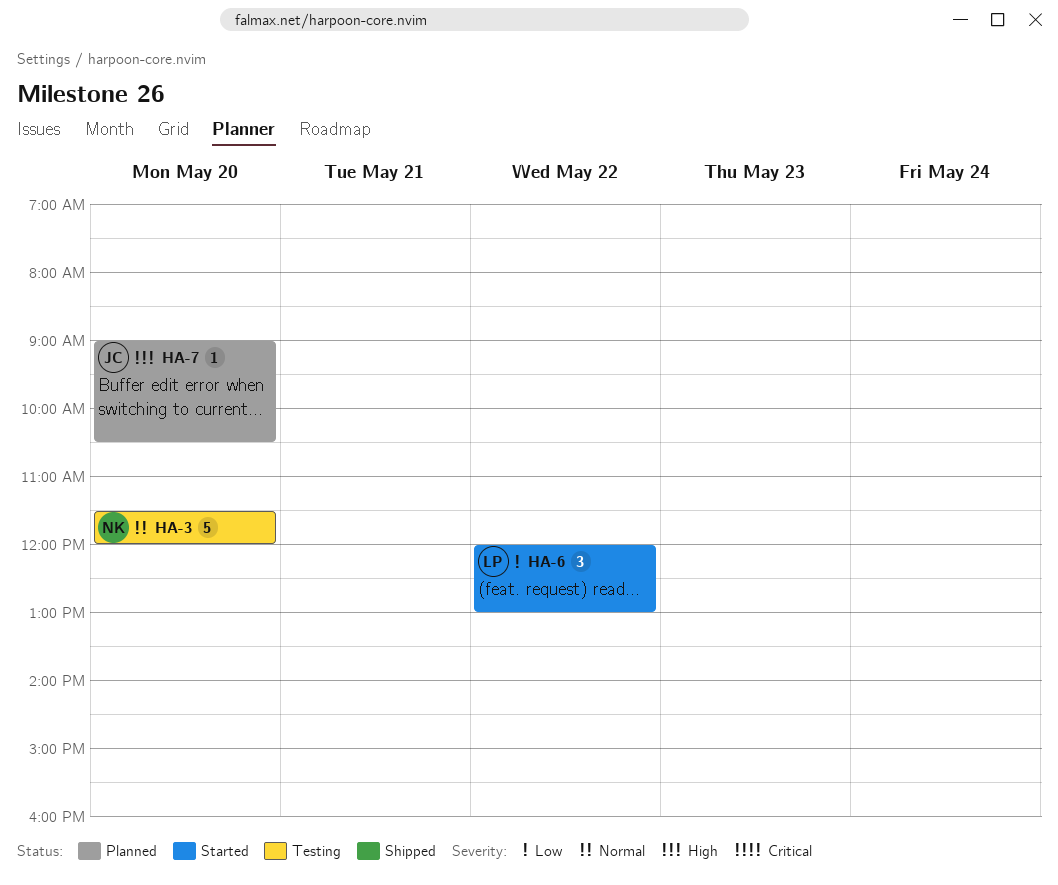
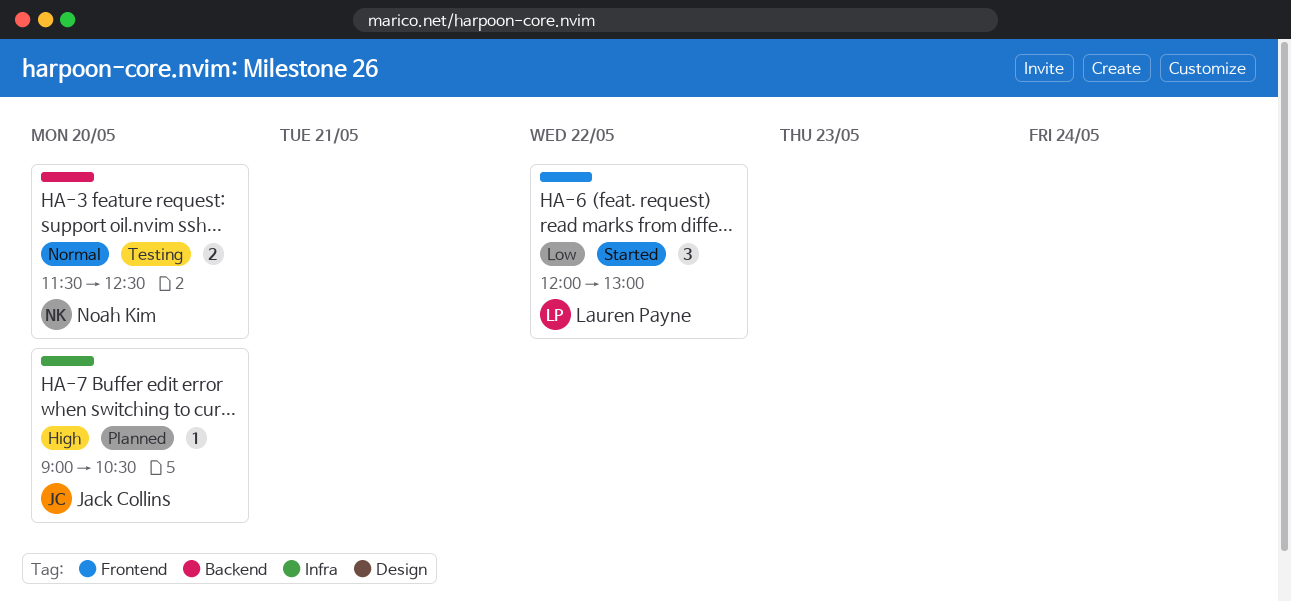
HA-3, estimate: 5 -> 2
HA-3, ends: 12:00 -> 12:30

